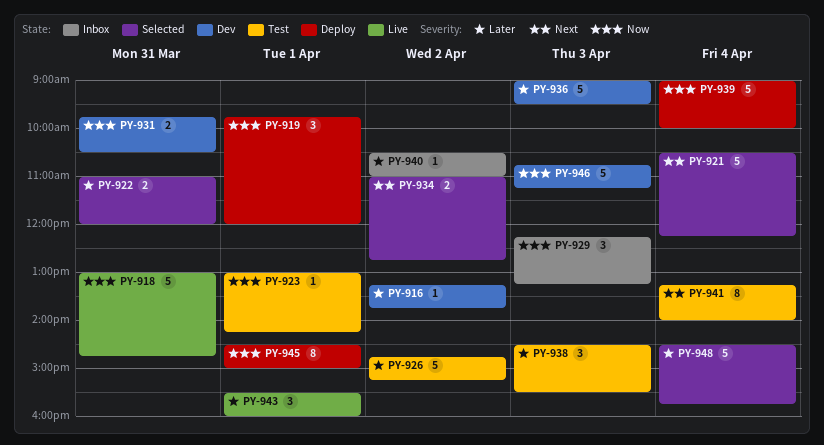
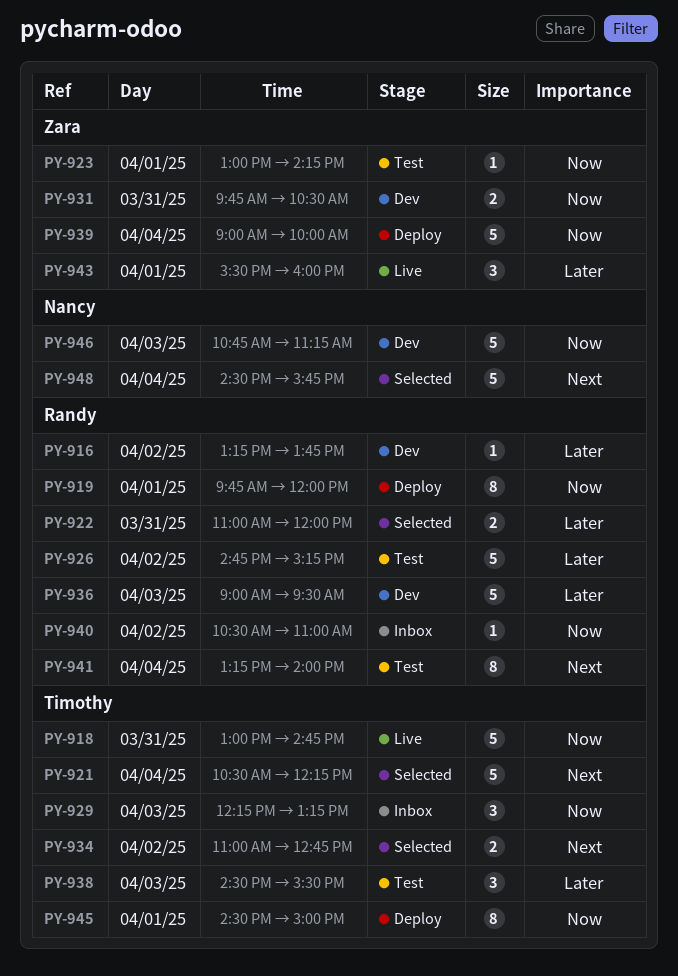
PY-919, estimate: 3 -> 8
PY-940, priority: Later -> Now
PY-948, priority: Later -> Next

